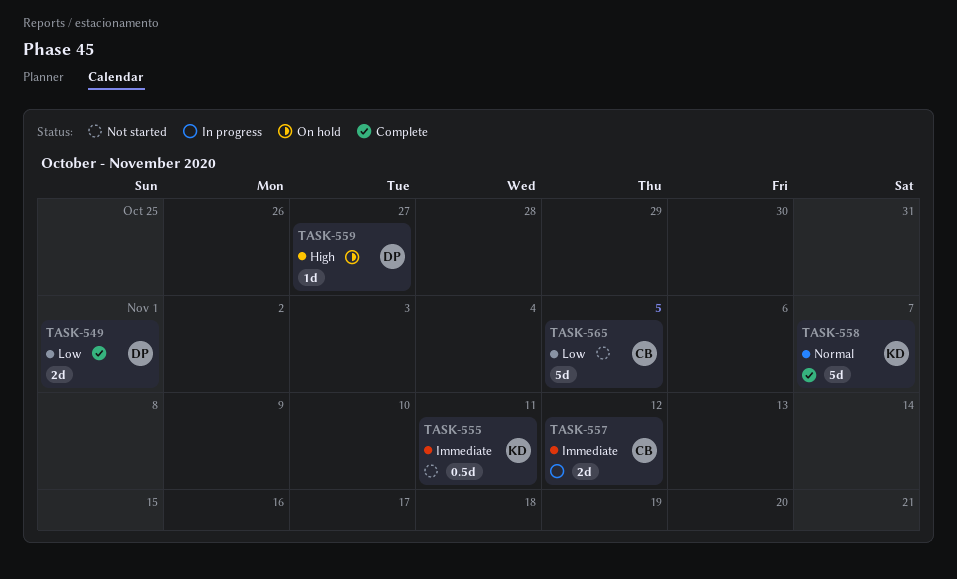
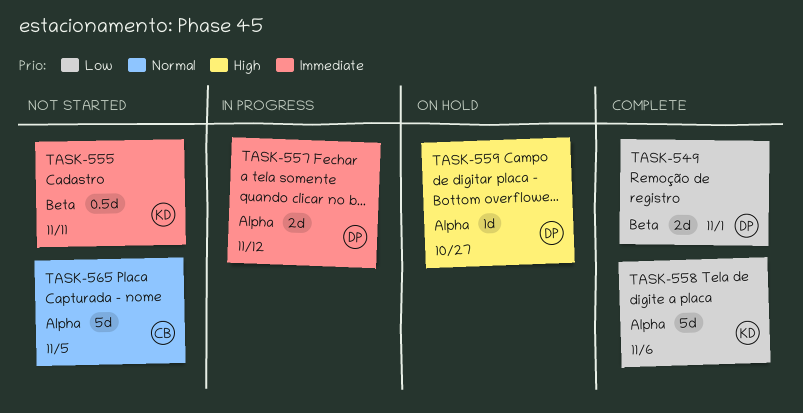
TASK-557, owner: CB -> DP
TASK-558, priority: Normal -> Low
TASK-558, due: Nov 7 -> Nov 6
TASK-565, priority: Low -> Normal

